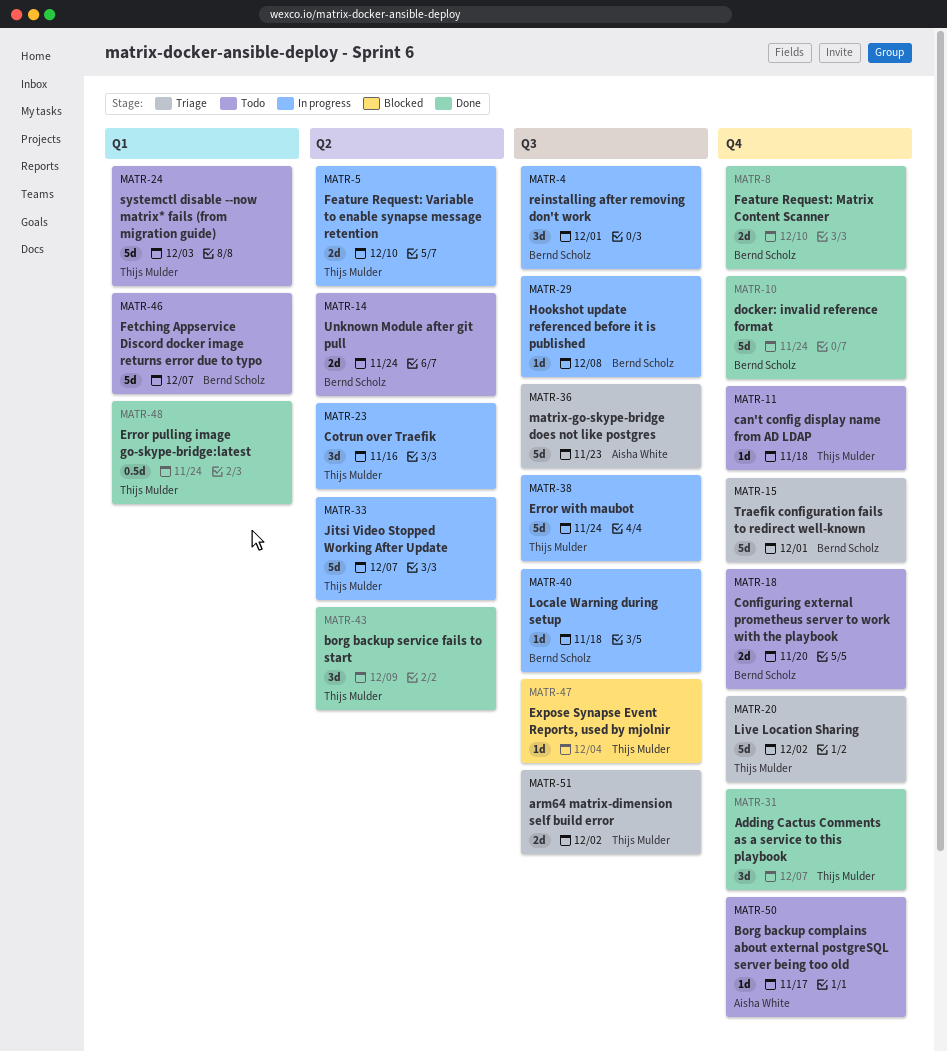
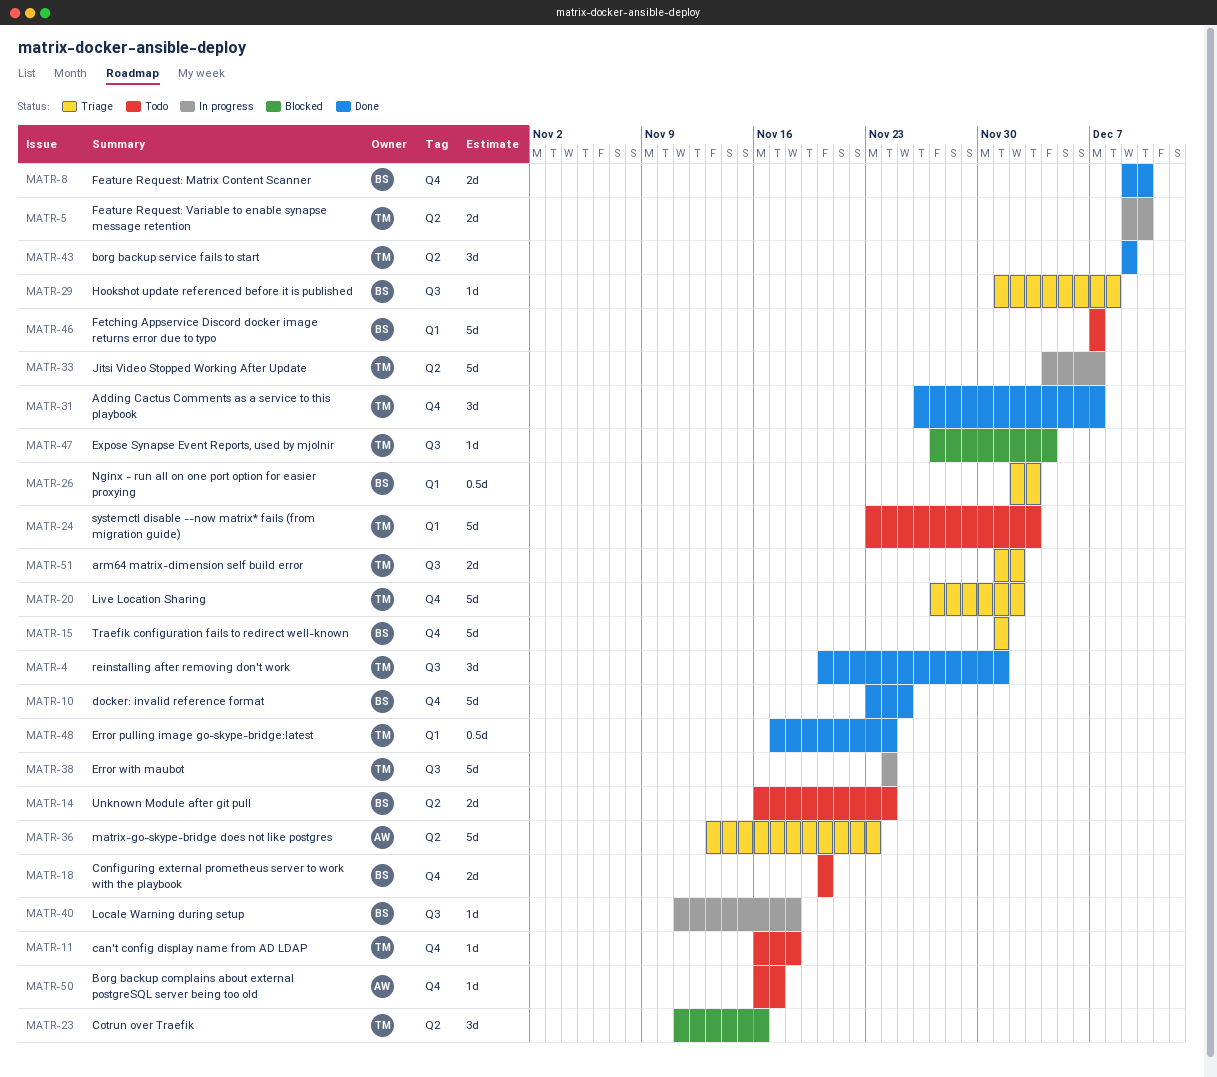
MATR-4, status: In progress -> Done
MATR-4, owner: Bernd Scholz -> Thijs Mulder
MATR-10, due: Nov 24 -> Nov 25
MATR-23, status: In progress -> Blocked
MATR-26: none -> present
MATR-29, status: In progress -> Triage
MATR-36, label: Q3 -> Q2

